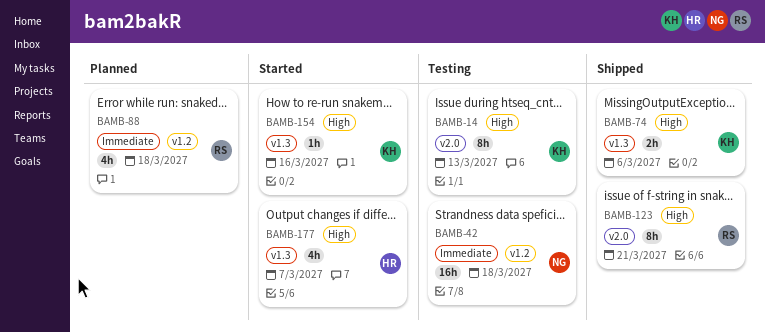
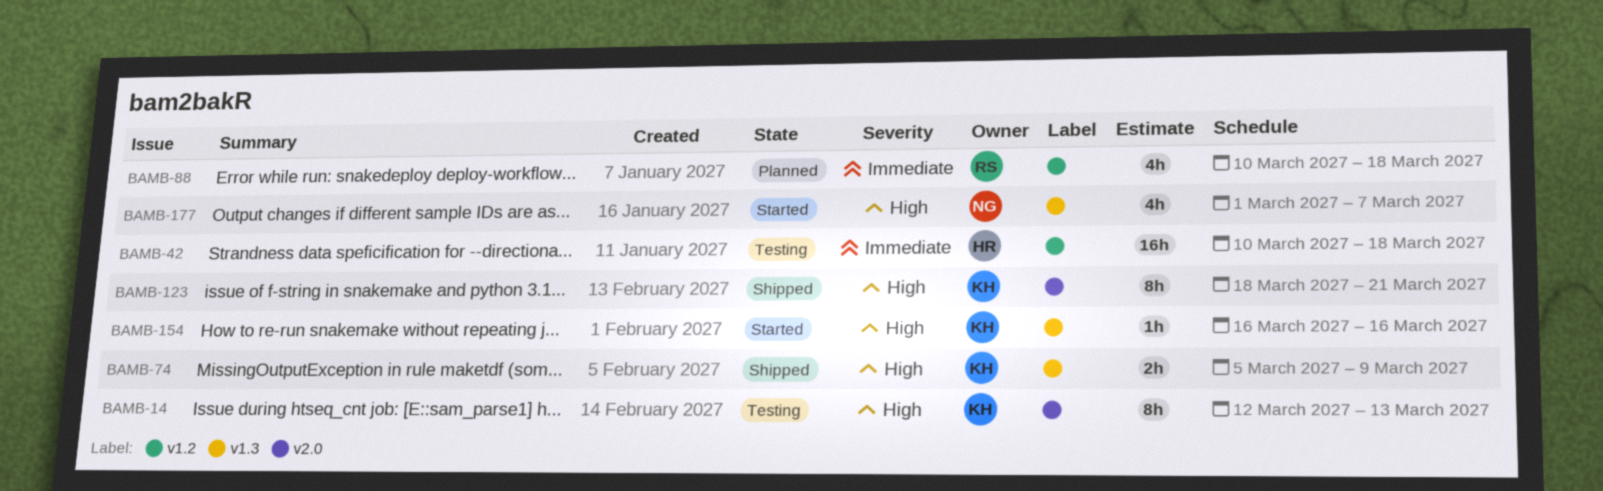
BAMB-42, owner: NG -> HR
BAMB-74, due: Mar 6 -> Mar 9
BAMB-123, owner: RS -> KH
BAMB-177, owner: HR -> NG

